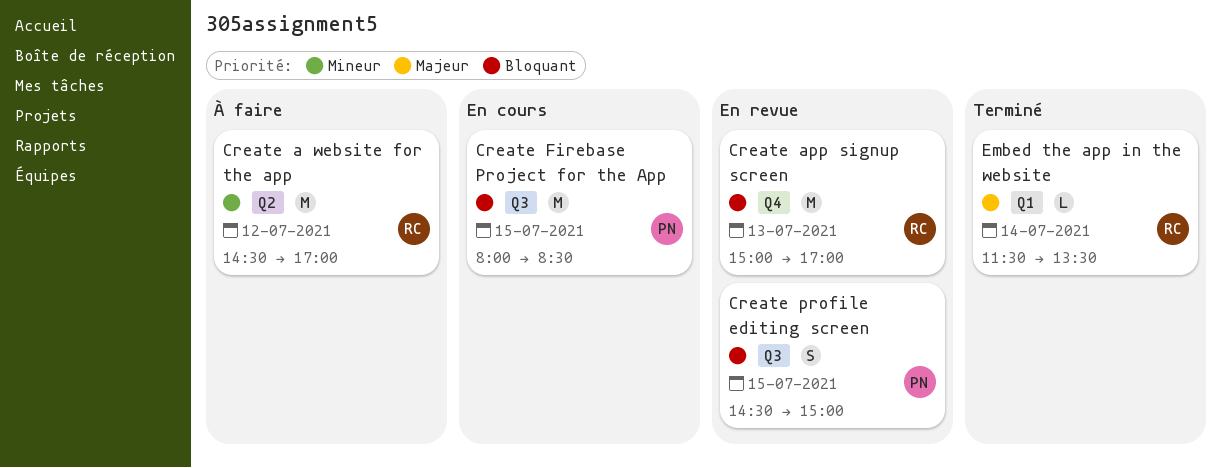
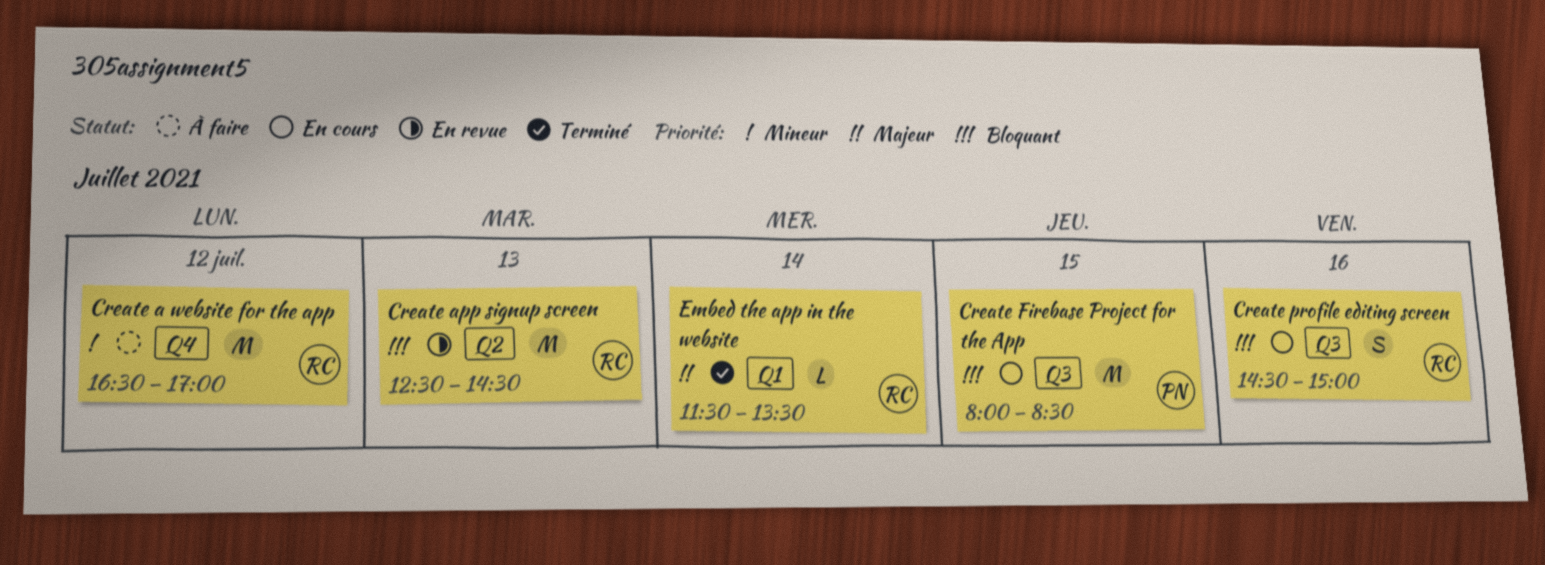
Create a website for the app, label: Q2 -> Q4
Create a website for the app, begins: 14:30 -> 16:30
Create app signup screen, label: Q4 -> Q2
Create app signup screen, begins: 15:00 -> 12:30
Create app signup screen, ends: 17:00 -> 14:30
Create profile editing screen, status: En revue -> En cours
Create profile editing screen, owner: PN -> RC
Create profile editing screen, day: Jul 15 -> Jul 16

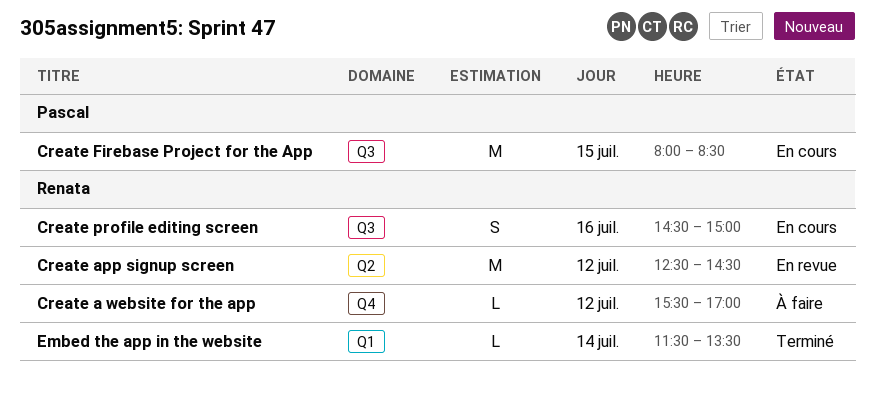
Create a website for the app, estimate: M -> L
Create a website for the app, begins: 16:30 -> 15:30
Create app signup screen, day: Jul 13 -> Jul 12

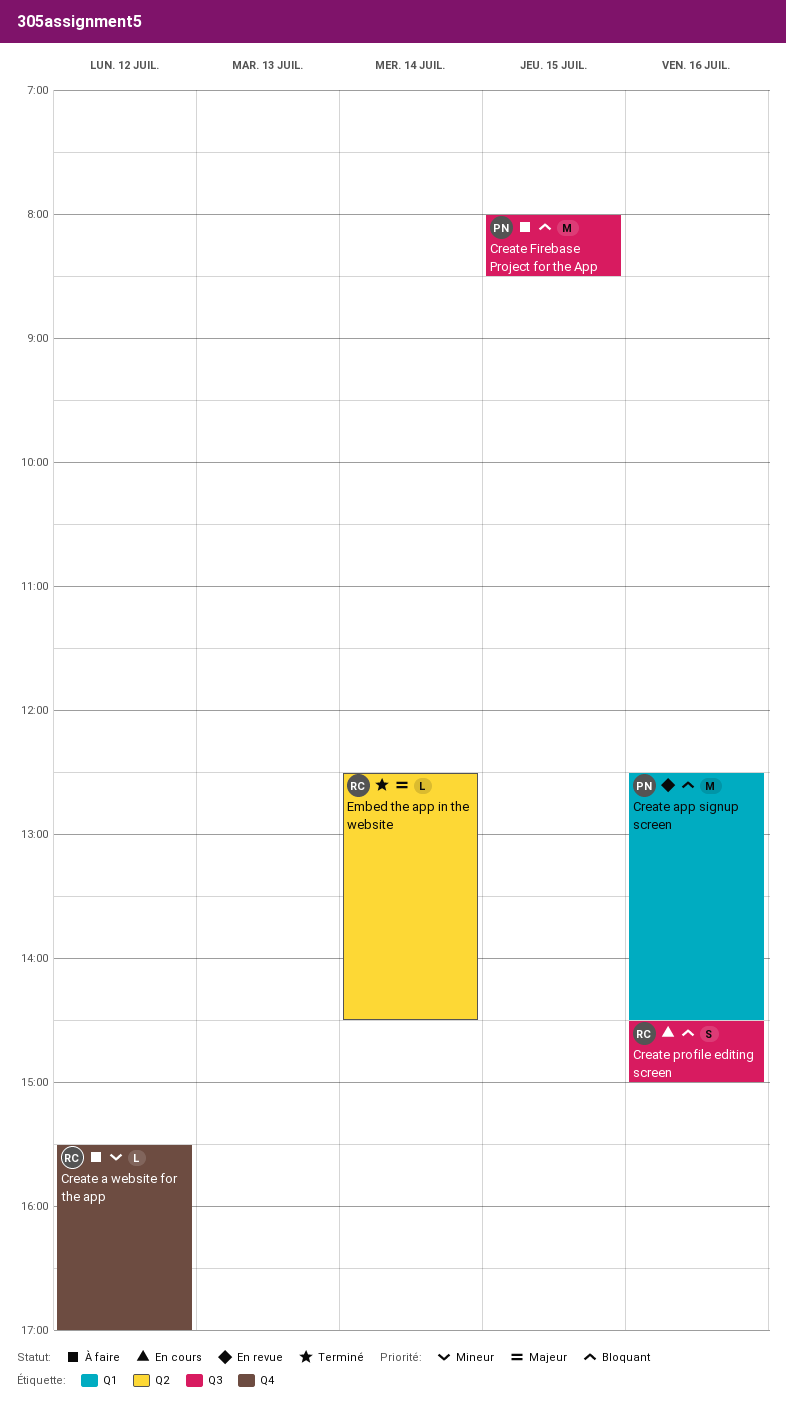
Create app signup screen, owner: Renata -> Pascal
Create app signup screen, label: Q2 -> Q1
Create app signup screen, day: Jul 12 -> Jul 16
Create Firebase Project for the App, status: En cours -> À faire
Embed the app in the website, label: Q1 -> Q2
Embed the app in the website, begins: 11:30 -> 12:30
Embed the app in the website, ends: 13:30 -> 14:30

